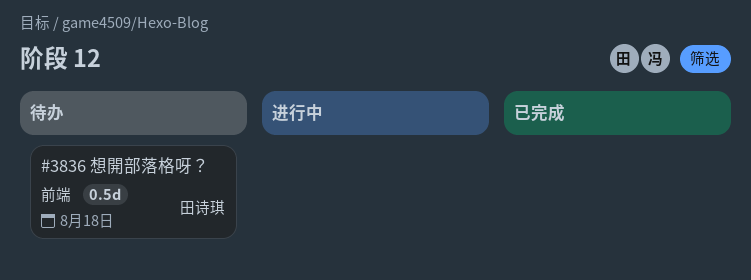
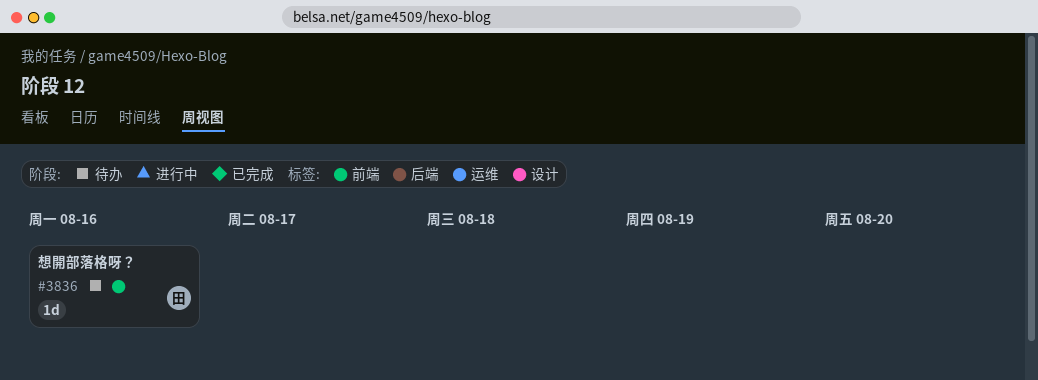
#3836, estimate: 0.5d -> 1d
#3836, due: Aug 18 -> Aug 16

